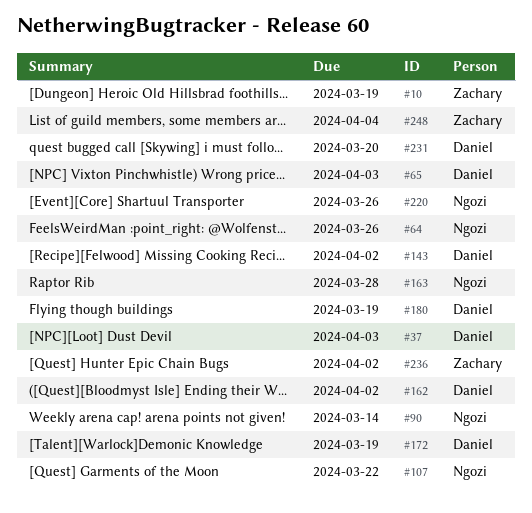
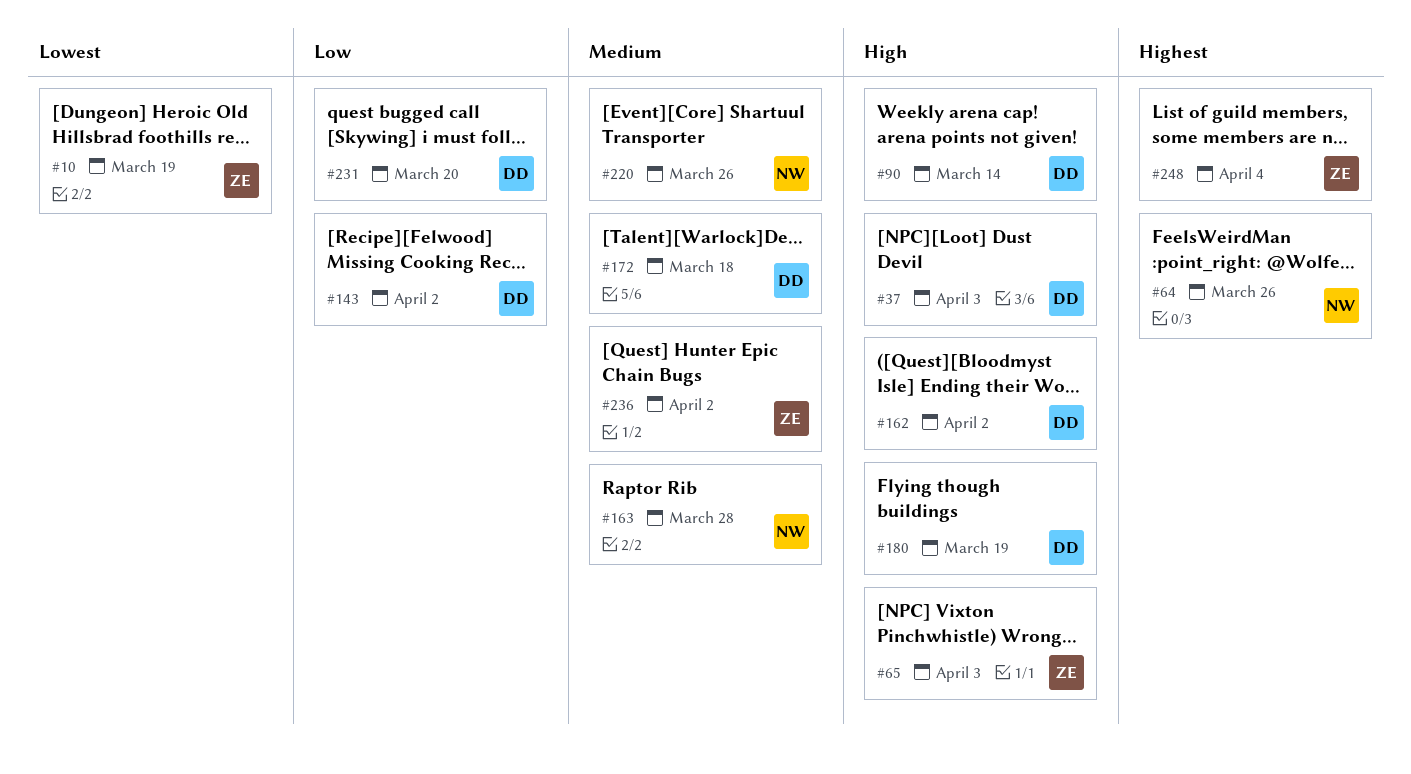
#65, owner: Daniel -> Zachary
#90, owner: Ngozi -> Daniel
#107: present -> none
#172, due: Mar 19 -> Mar 18

